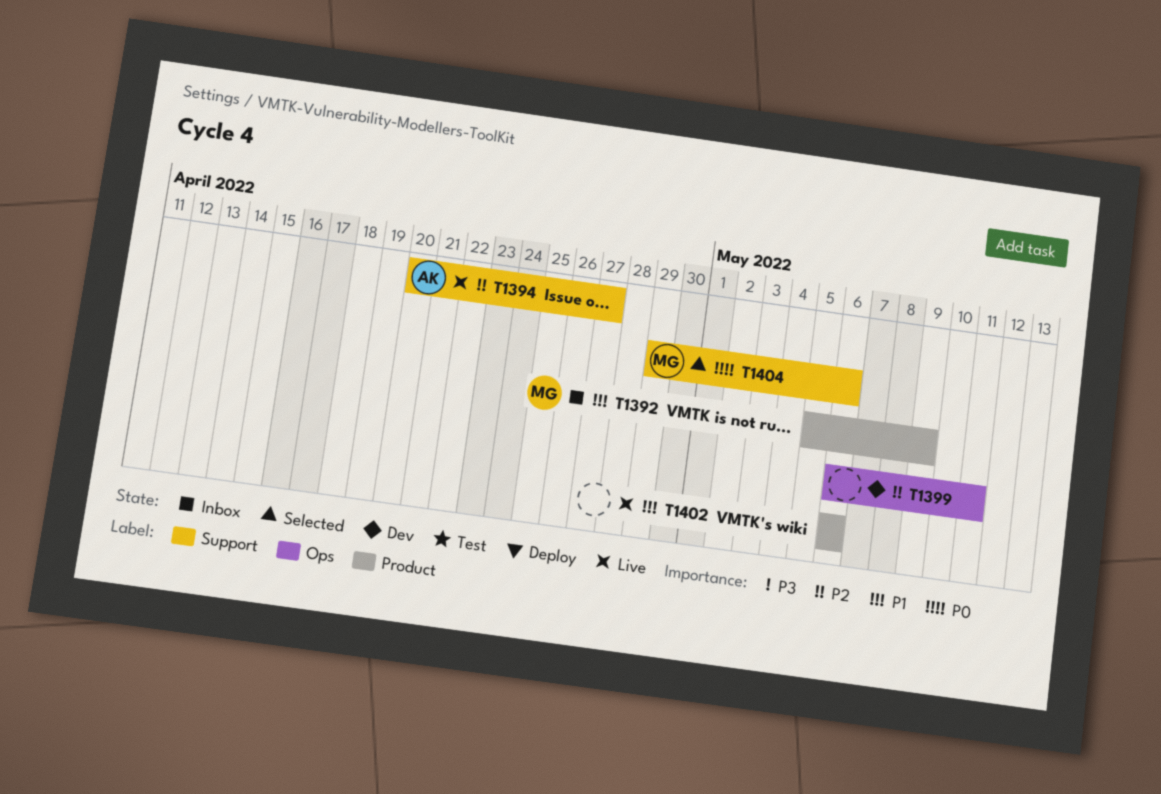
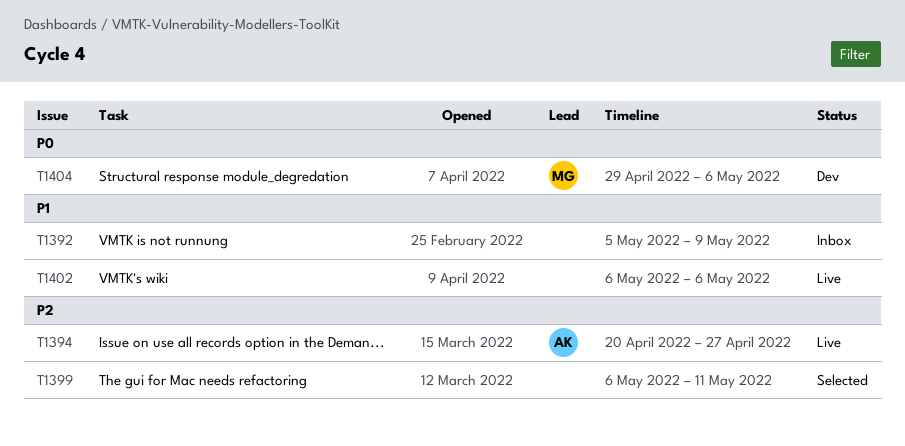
T1392, owner: MG -> none
T1399, status: Dev -> Selected
T1404, status: Selected -> Dev

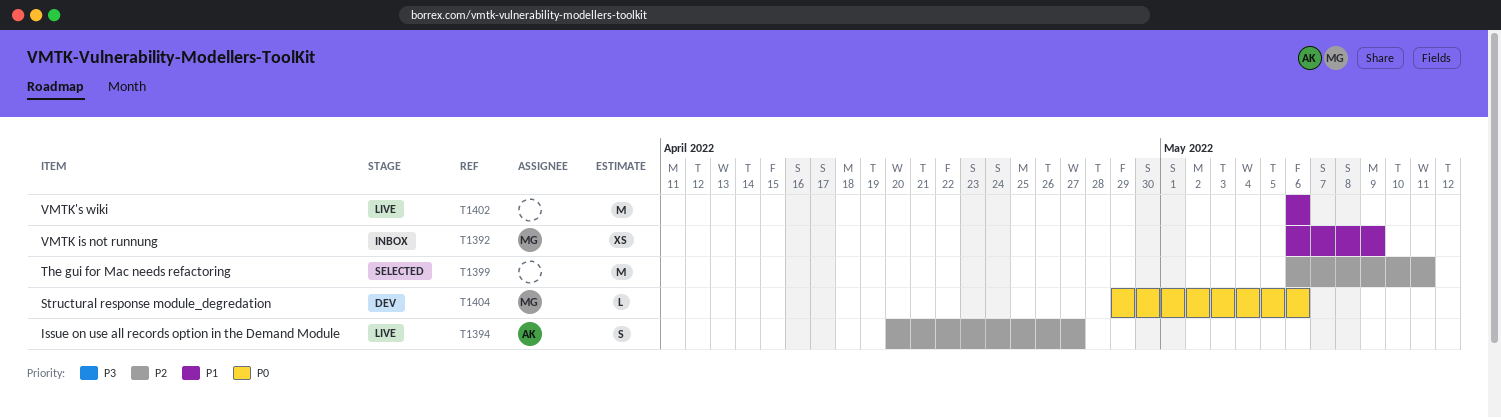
T1392, owner: none -> MG
T1392, start: May 5 -> May 6

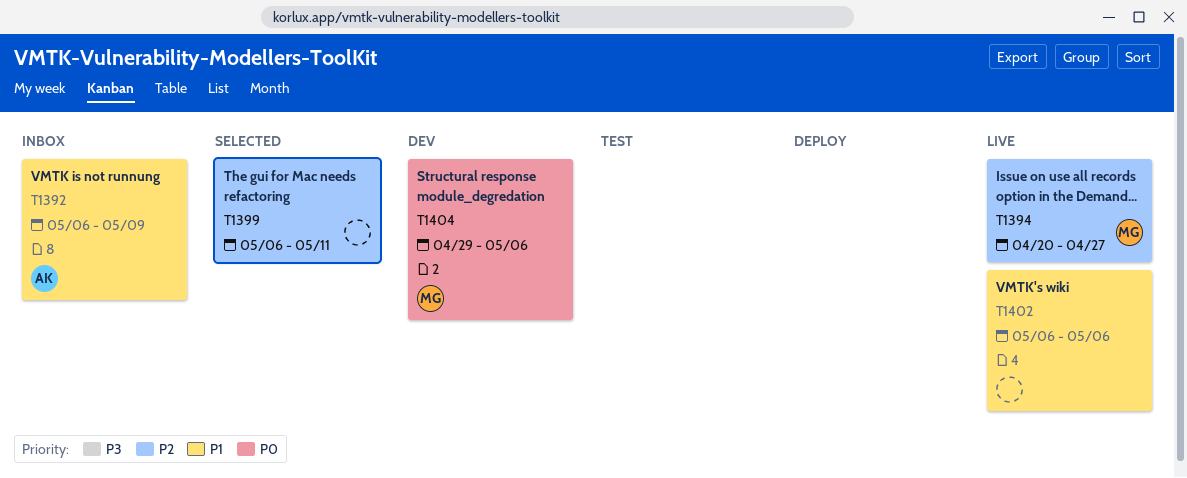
T1392, owner: MG -> AK
T1394, owner: AK -> MG

